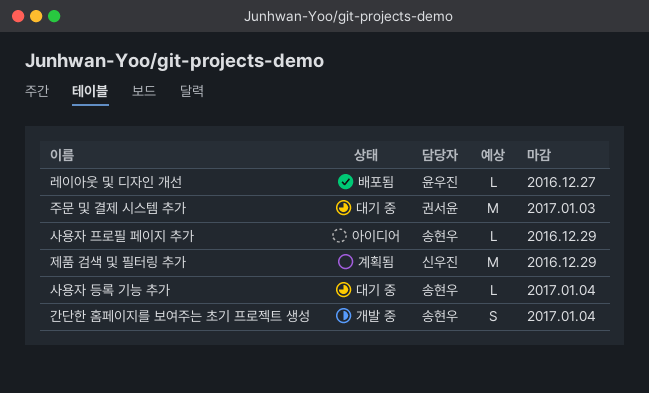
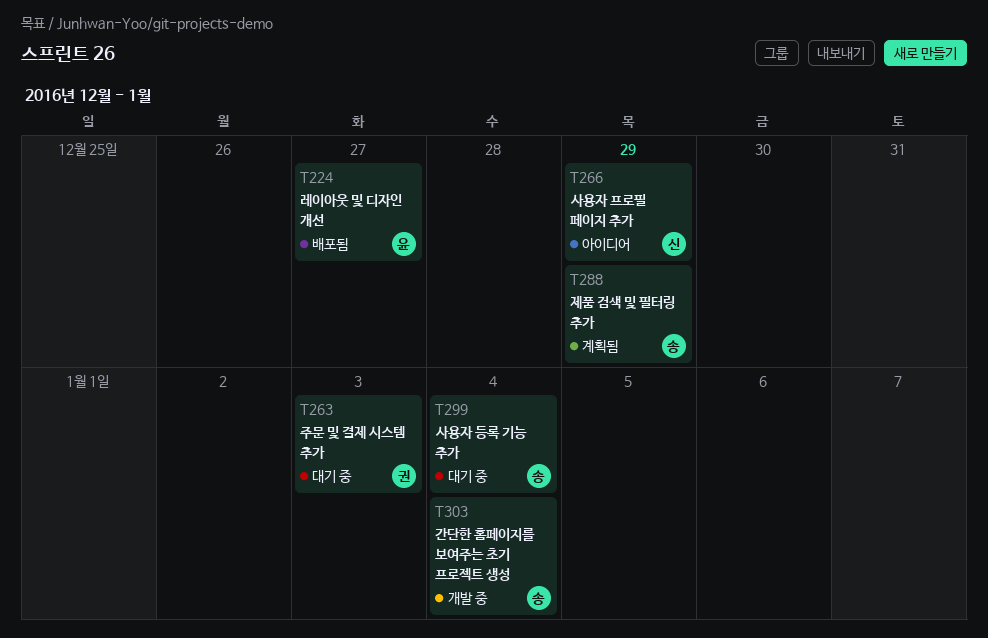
사용자 프로필 페이지 추가, owner: 송현우 -> 신우진
제품 검색 및 필터링 추가, owner: 신우진 -> 송현우

